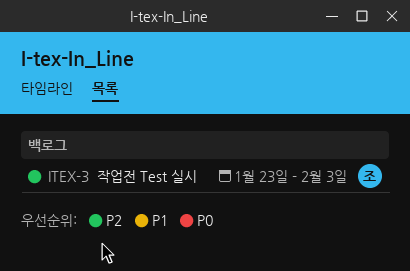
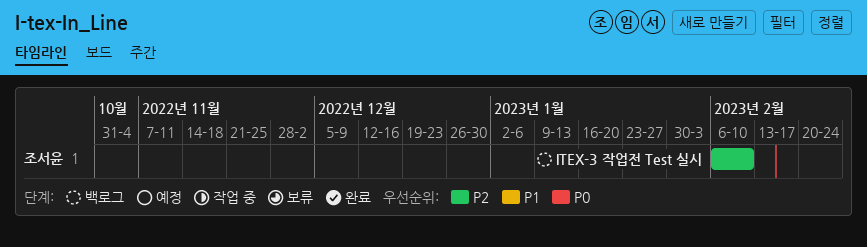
ITEX-3, start: Jan 23 -> Feb 6
ITEX-3, due: Feb 3 -> Feb 10

